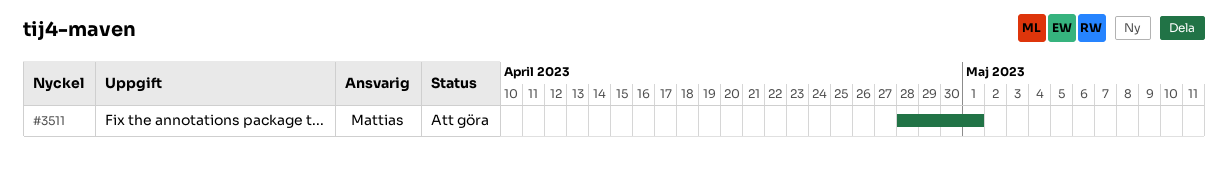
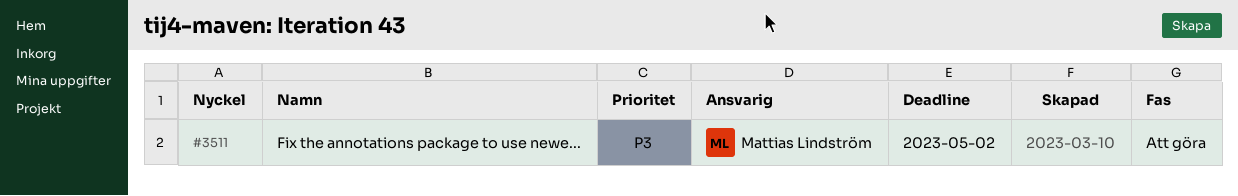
#3511, due: May 1 -> May 2

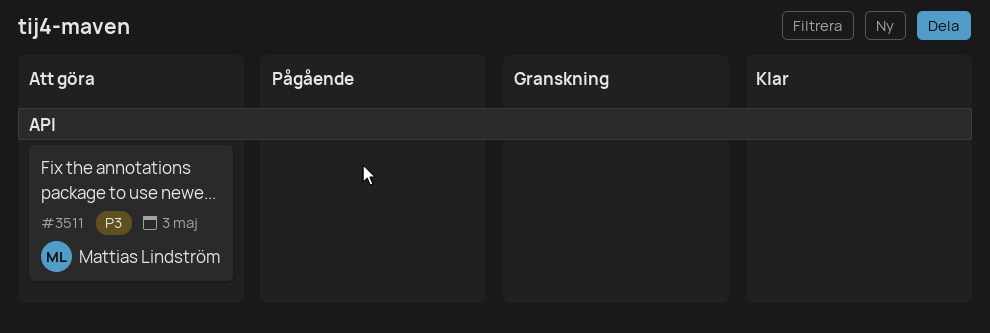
#3511, due: May 2 -> May 3

